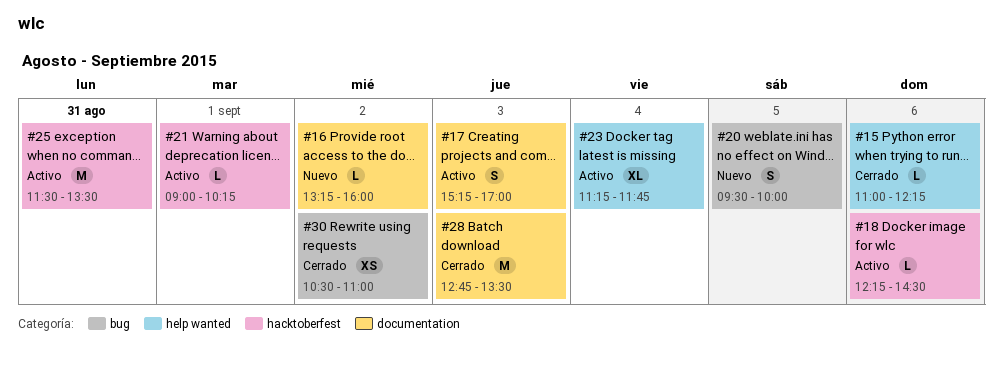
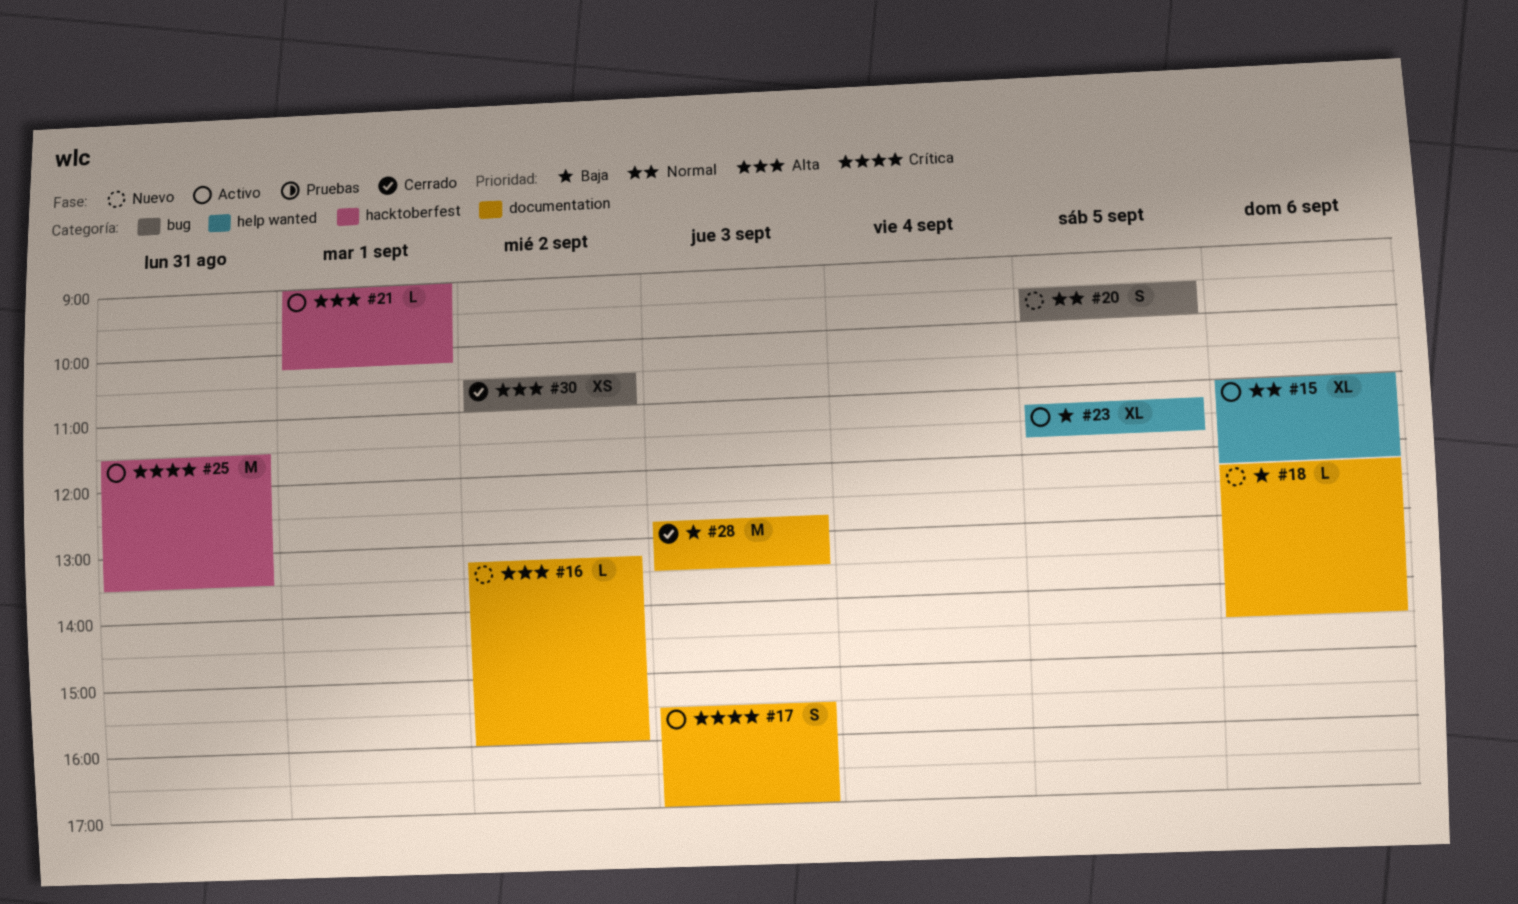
#15, status: Cerrado -> Activo
#15, estimate: L -> XL
#17, begins: 15:15 -> 15:30
#18, status: Activo -> Nuevo
#18, label: hacktoberfest -> documentation
#23, day: Sep 4 -> Sep 5

